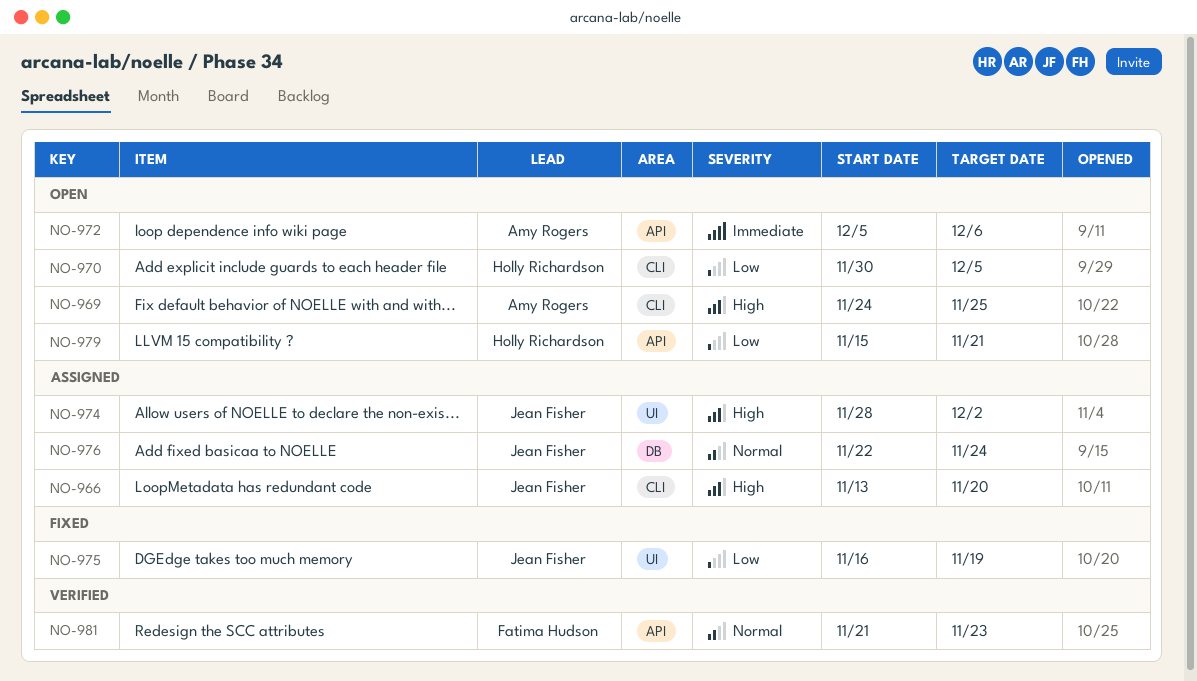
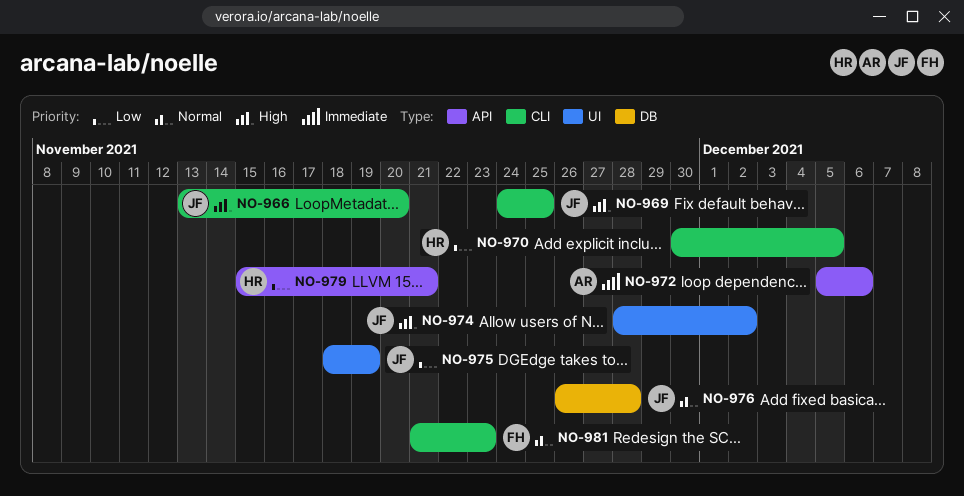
NO-969, owner: Amy Rogers -> Jean Fisher
NO-975, start: Nov 16 -> Nov 18
NO-976, start: Nov 22 -> Nov 26
NO-976, due: Nov 24 -> Nov 28
NO-981, label: API -> CLI

